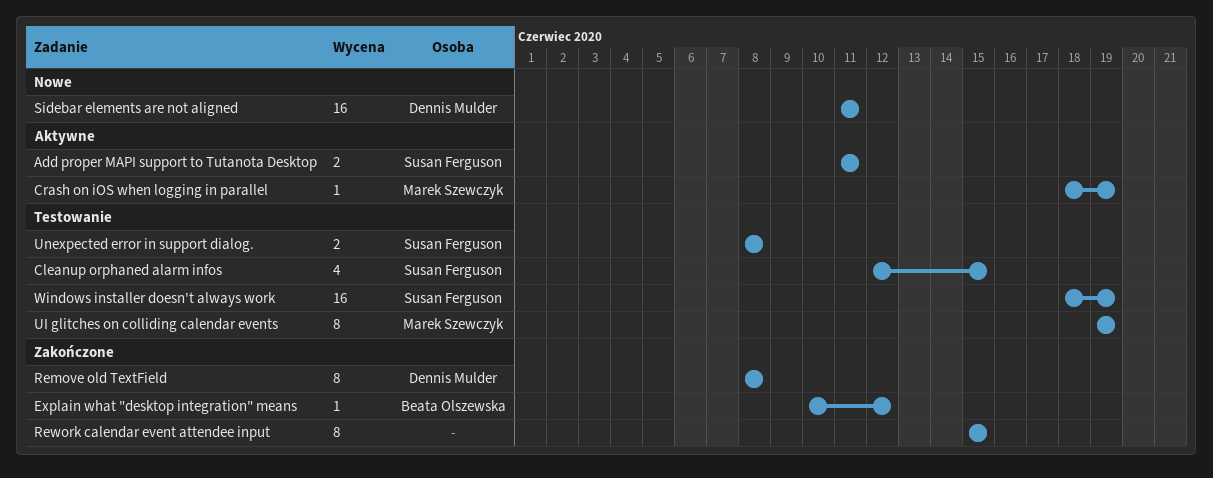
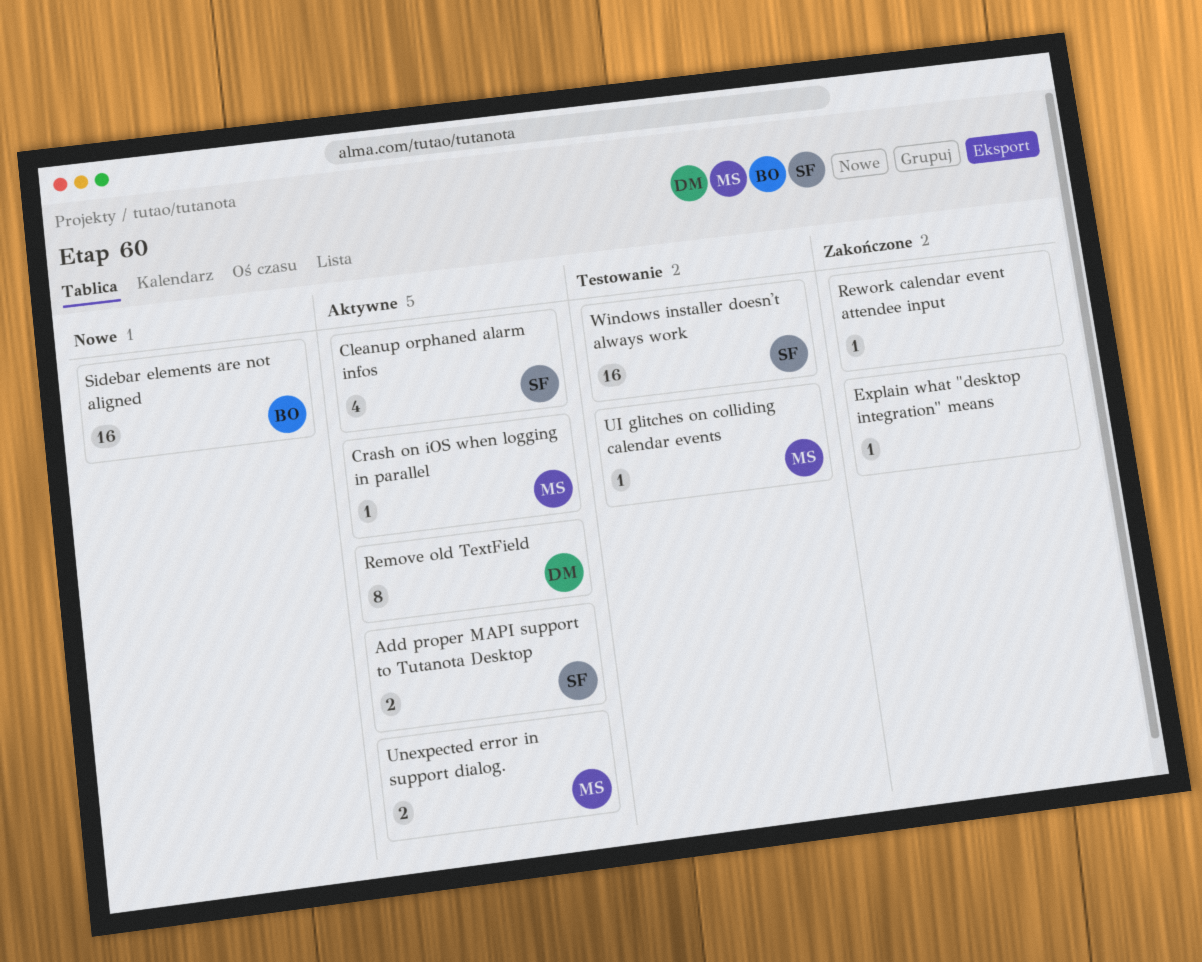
Cleanup orphaned alarm infos, status: Testowanie -> Aktywne
Explain what "desktop integration" means, owner: Beata Olszewska -> none
Remove old TextField, status: Zakończone -> Aktywne
Rework calendar event attendee input, estimate: 8 -> 1
Sidebar elements are not aligned, owner: Dennis Mulder -> Beata Olszewska
UI glitches on colliding calendar events, estimate: 8 -> 1
Unexpected error in support dialog., status: Testowanie -> Aktywne
Unexpected error in support dialog., owner: Susan Ferguson -> Marek Szewczyk

